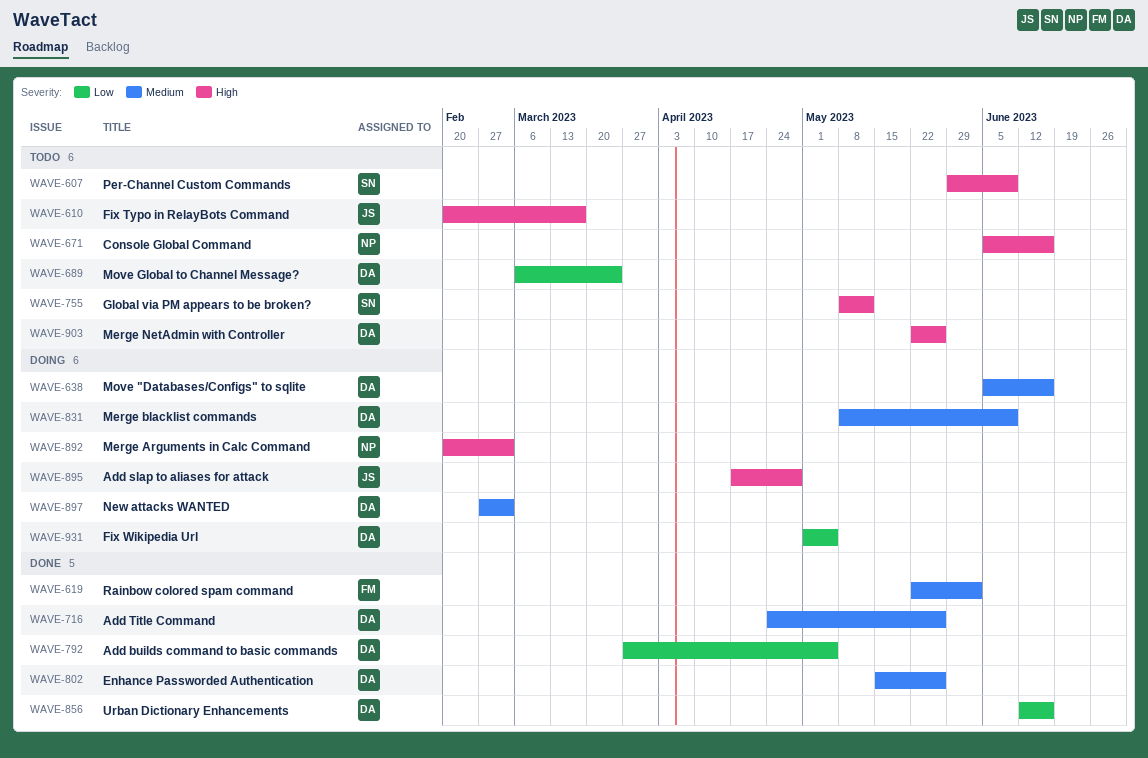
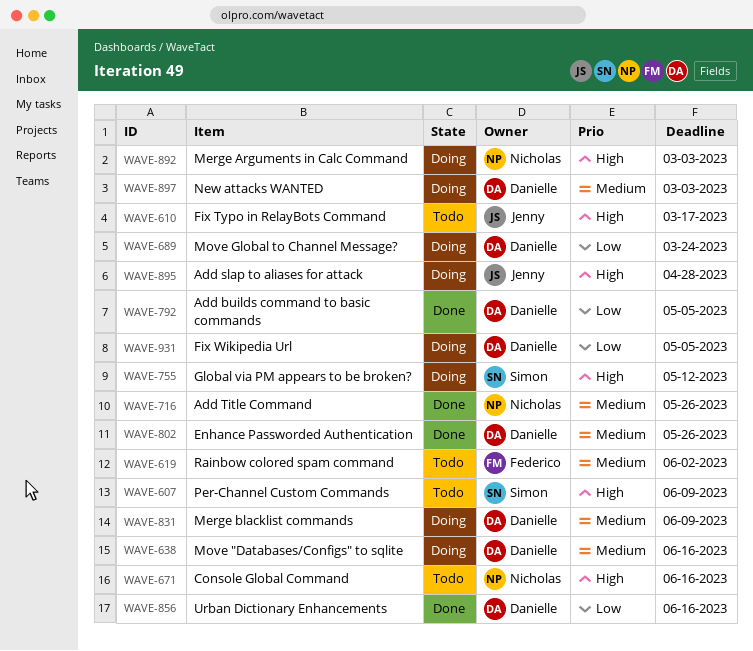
WAVE-619, status: Done -> Todo
WAVE-689, status: Todo -> Doing
WAVE-716, owner: Danielle -> Nicholas
WAVE-755, status: Todo -> Doing
WAVE-903: present -> none

